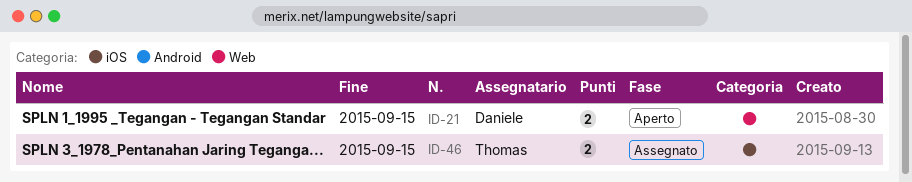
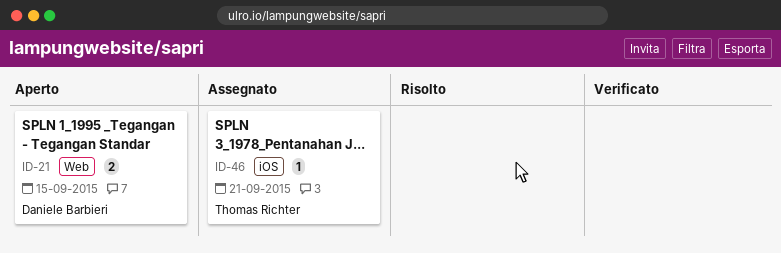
ID-46, estimate: 2 -> 1
ID-46, due: Sep 15 -> Sep 21

